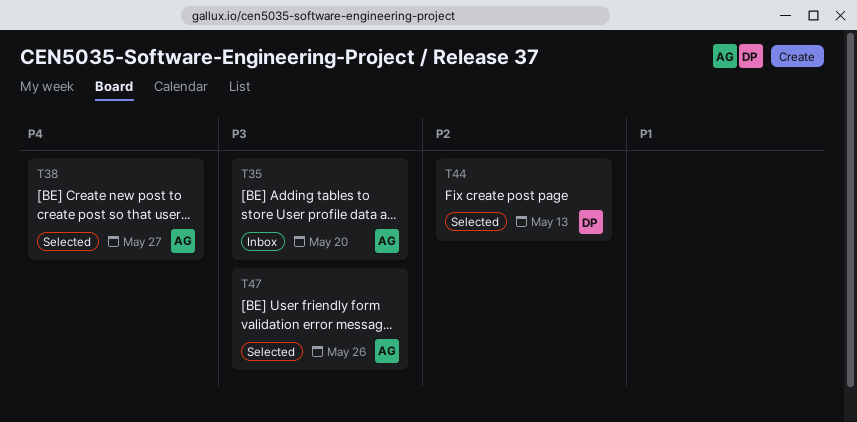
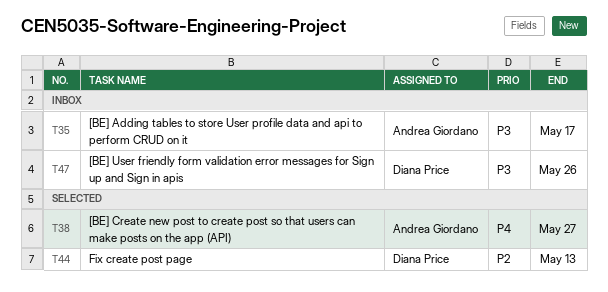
T35, due: May 20 -> May 17
T47, status: Selected -> Inbox
T47, owner: Andrea Giordano -> Diana Price

